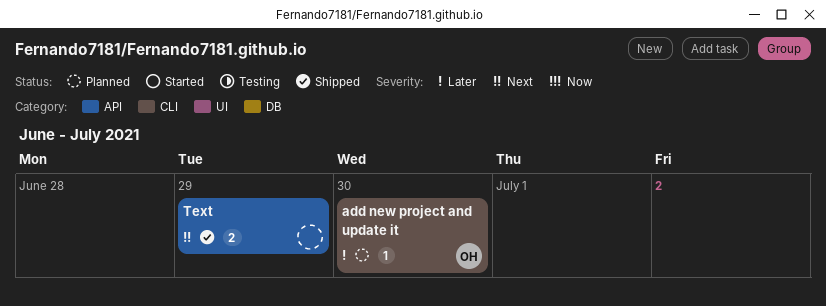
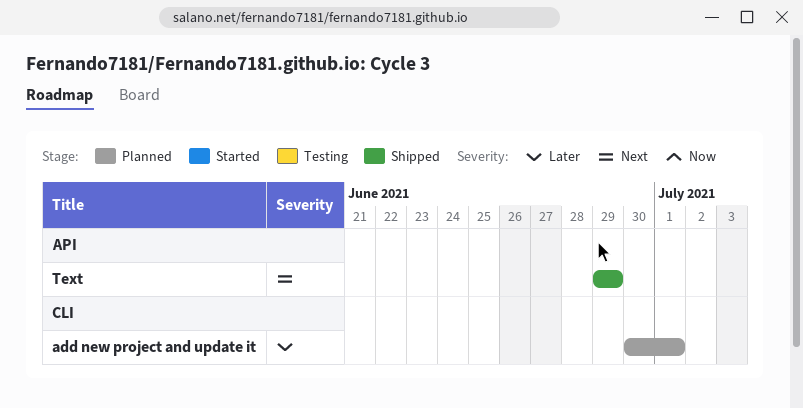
add new project and update it, due: Jun 30 -> Jul 1

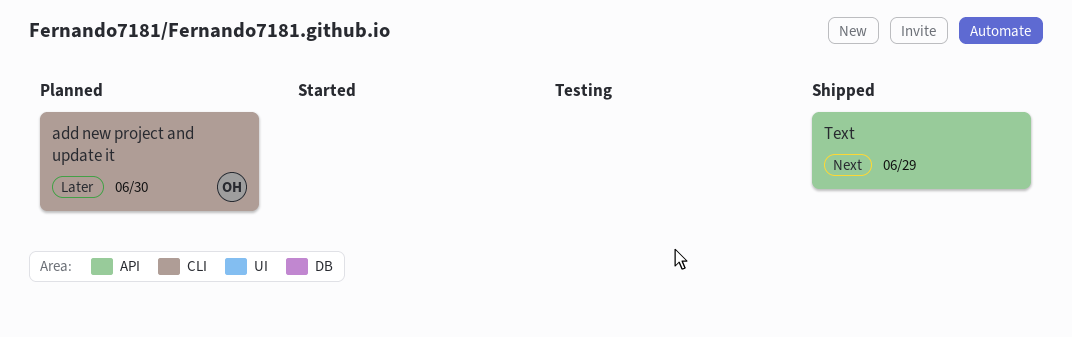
add new project and update it, due: Jul 1 -> Jun 30

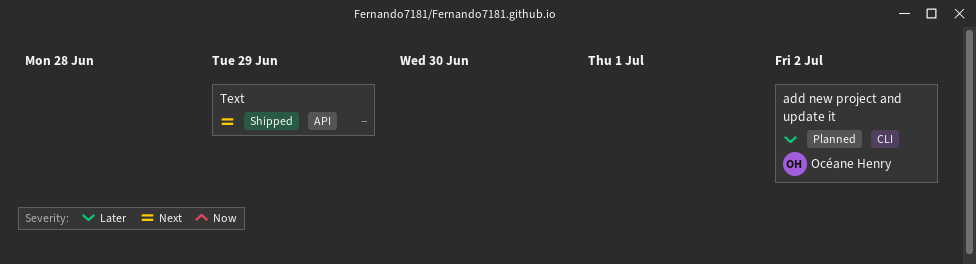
add new project and update it, due: Jun 30 -> Jul 2

